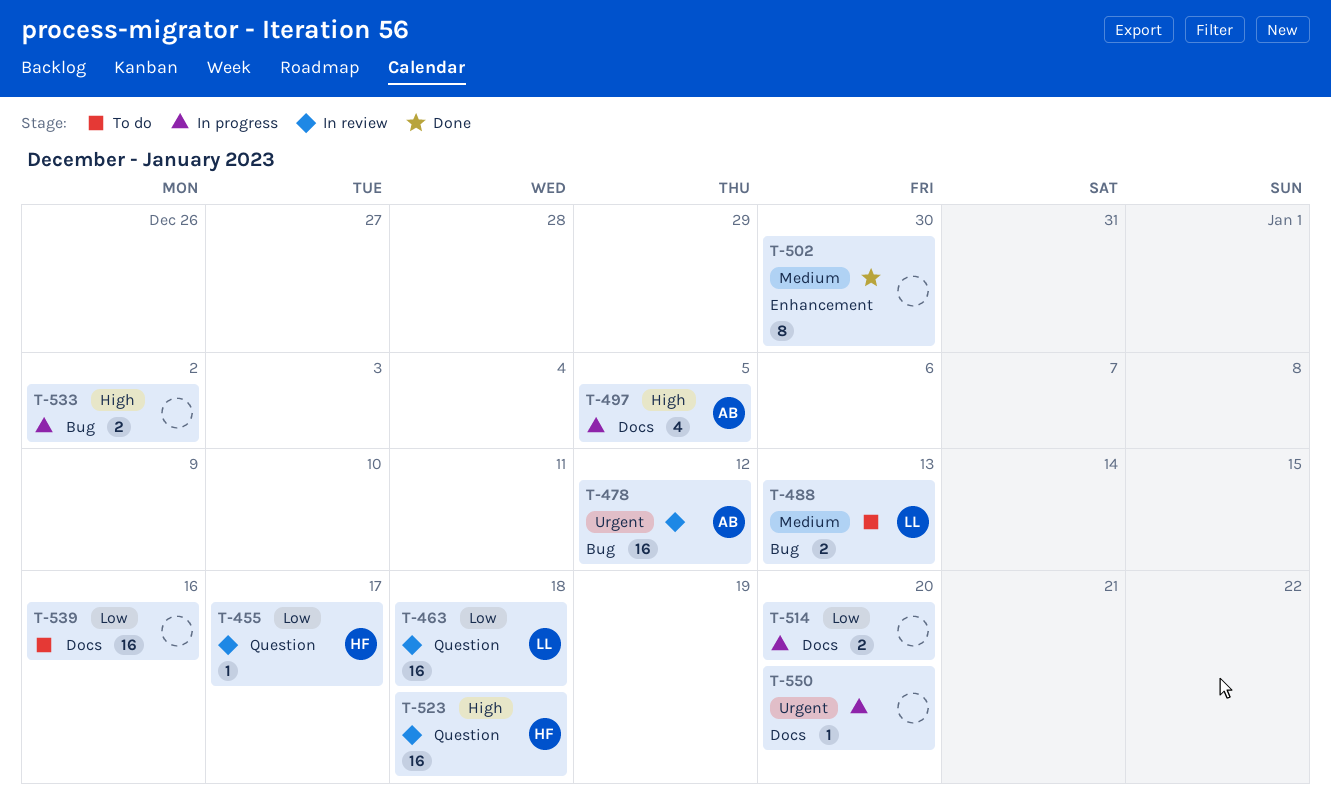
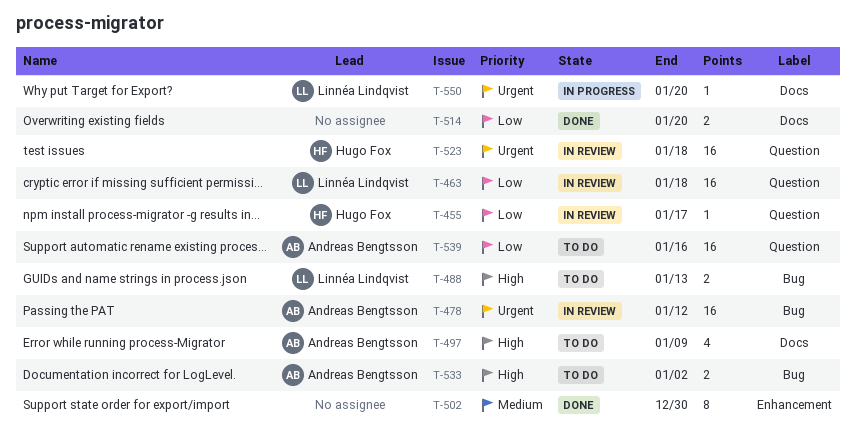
T-488, priority: Medium -> High
T-497, status: In progress -> To do
T-497, due: Jan 5 -> Jan 9
T-514, status: In progress -> Done
T-523, priority: High -> Urgent
T-533, status: In progress -> To do
T-533, owner: none -> Andreas Bengtsson
T-539, owner: none -> Andreas Bengtsson
T-539, label: Docs -> Question
T-550, owner: none -> Linnéa Lindqvist

